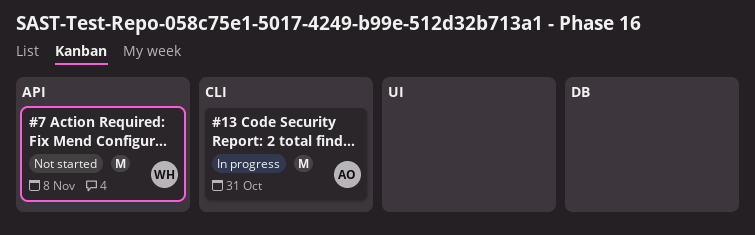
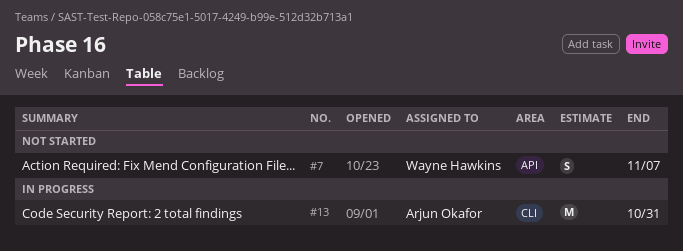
#7, estimate: M -> S
#7, due: Nov 8 -> Nov 7

